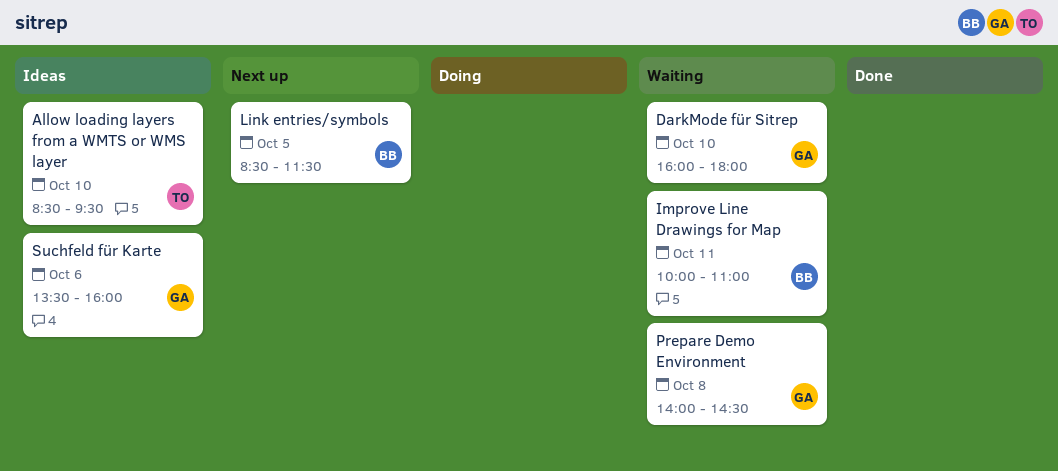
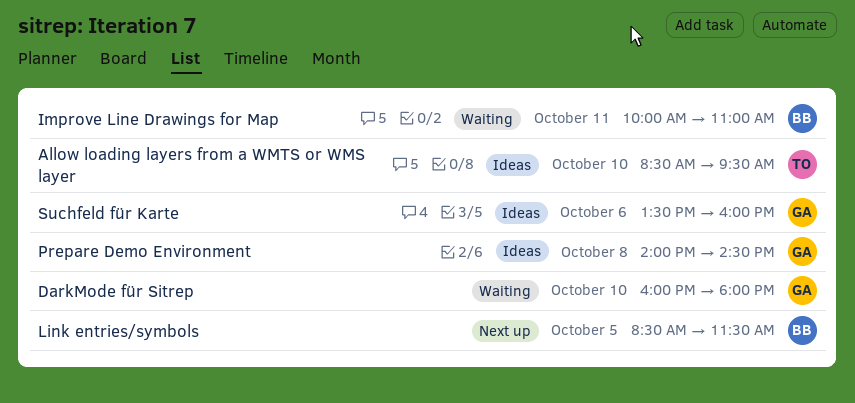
Prepare Demo Environment, status: Waiting -> Ideas

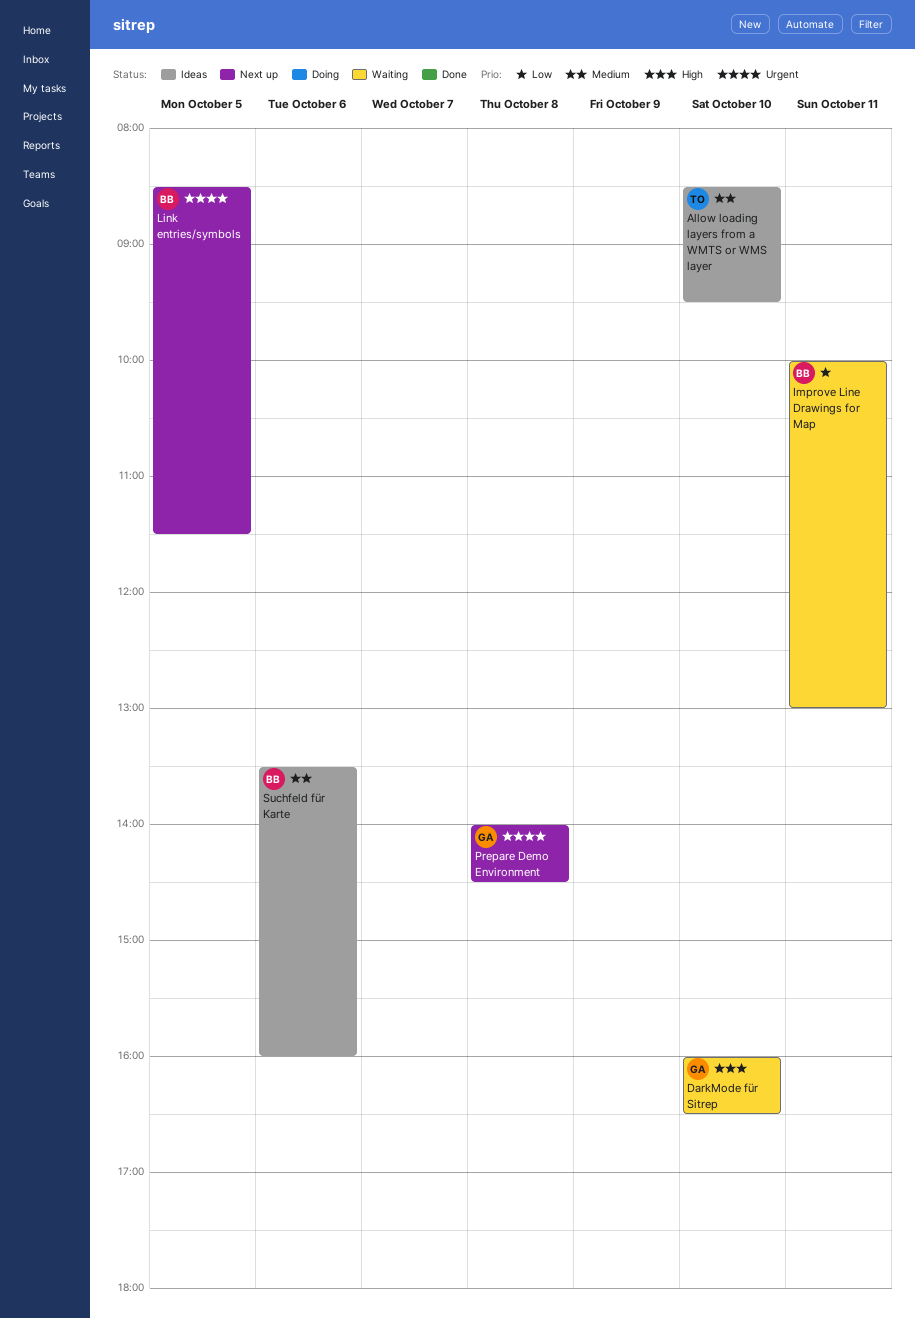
DarkMode für Sitrep, ends: 18:00 -> 16:30
Improve Line Drawings for Map, ends: 11:00 -> 13:00
Prepare Demo Environment, status: Ideas -> Next up
Suchfeld für Karte, owner: GA -> BB

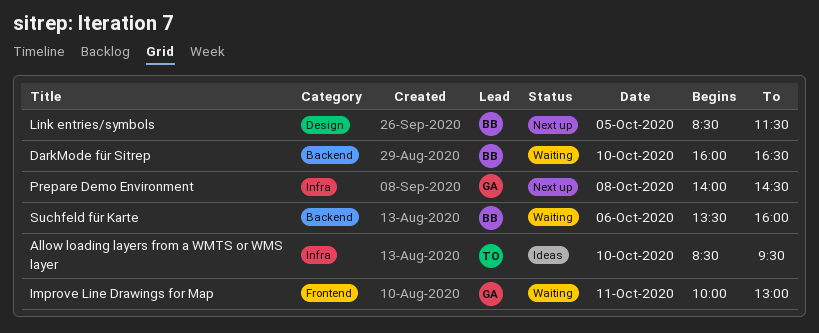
DarkMode für Sitrep, owner: GA -> BB
Improve Line Drawings for Map, owner: BB -> GA
Suchfeld für Karte, status: Ideas -> Waiting

